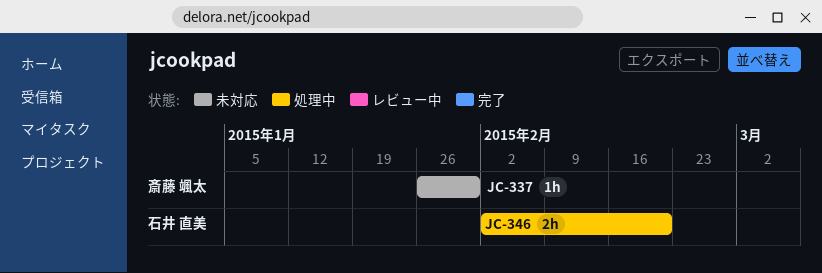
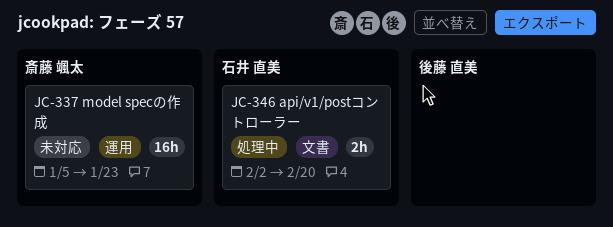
JC-337, estimate: 1h -> 16h
JC-337, start: Jan 26 -> Jan 5
JC-337, due: Jan 30 -> Jan 23

